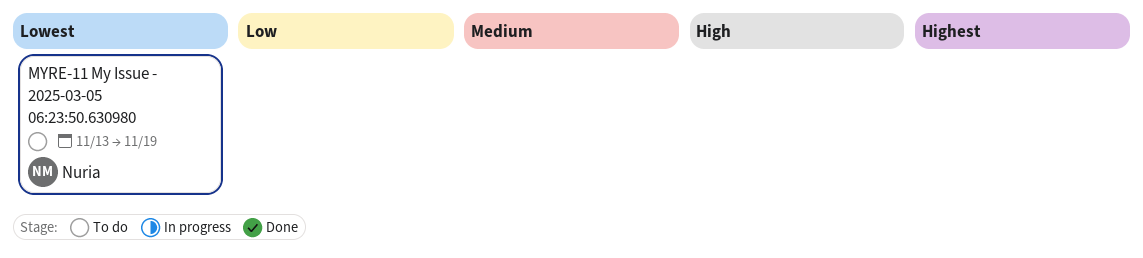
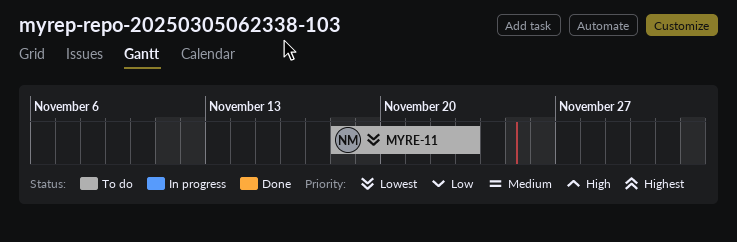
MYRE-11, start: Nov 13 -> Nov 18
MYRE-11, due: Nov 19 -> Nov 23

